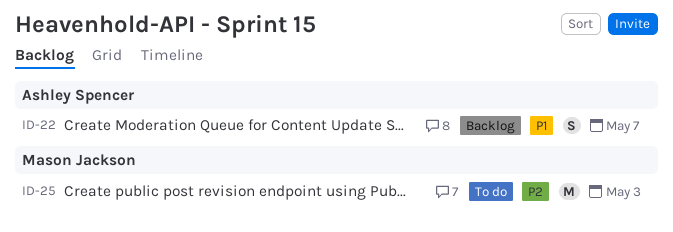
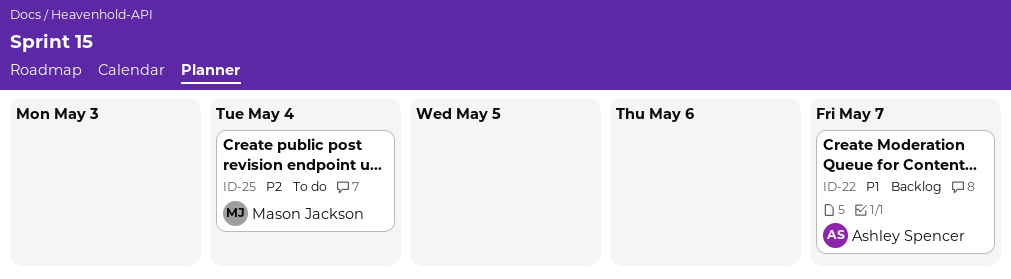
ID-25, due: May 3 -> May 4

